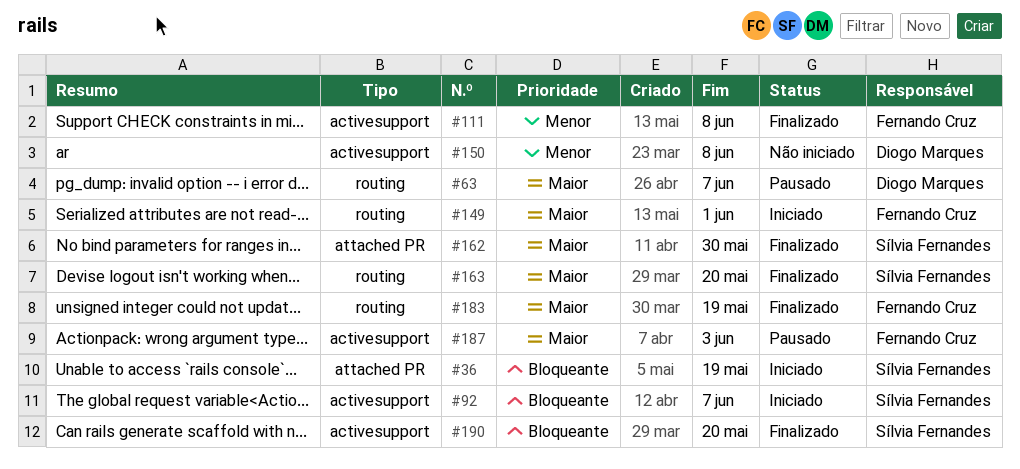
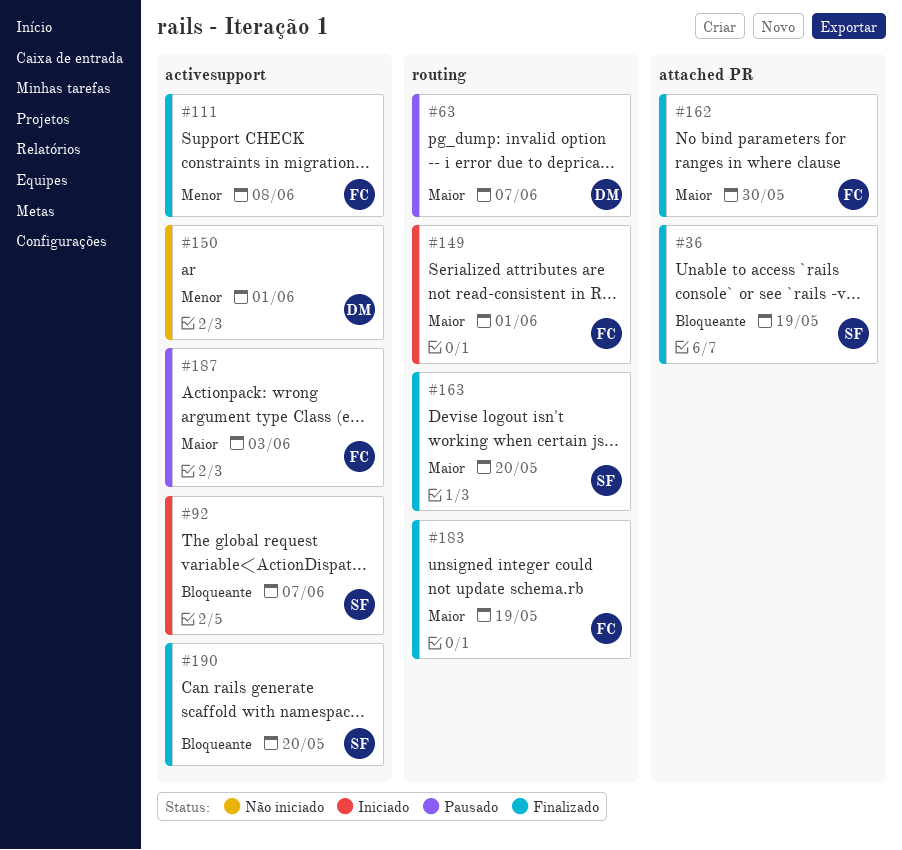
#36, status: Iniciado -> Finalizado
#150, due: Jun 8 -> Jun 1
#162, owner: Sílvia Fernandes -> Fernando Cruz

